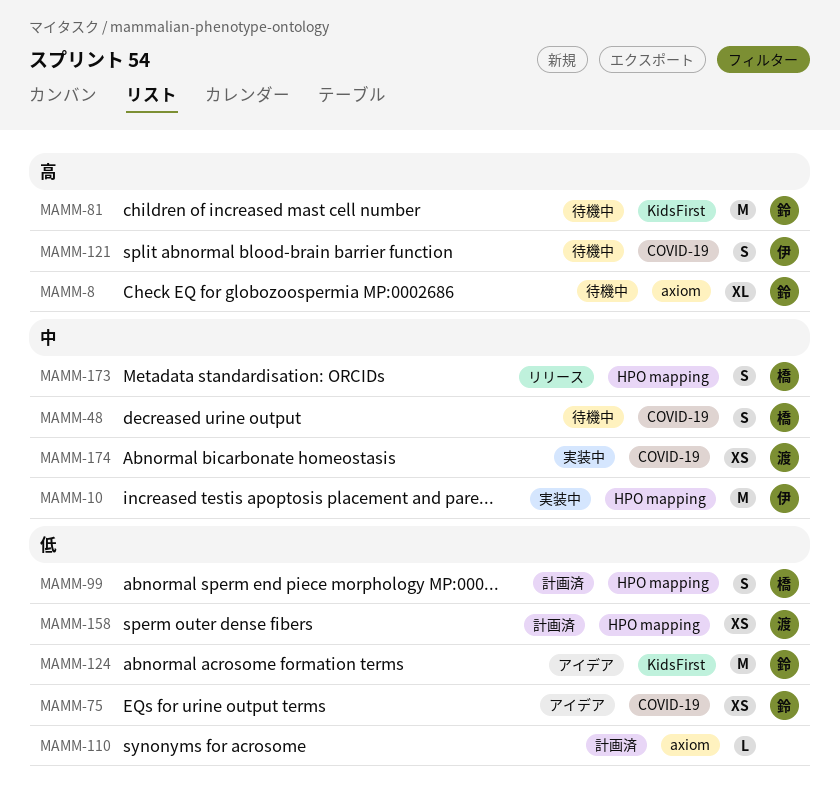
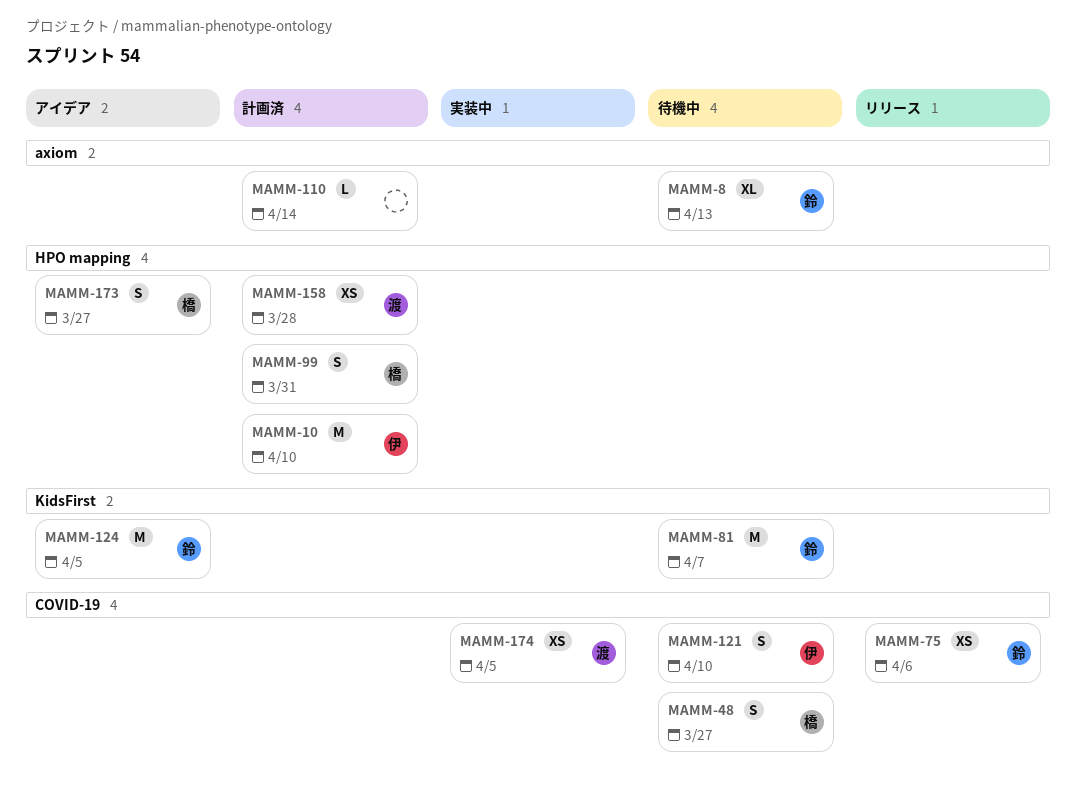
MAMM-10, status: 実装中 -> 計画済
MAMM-75, status: アイデア -> リリース
MAMM-173, status: リリース -> アイデア

